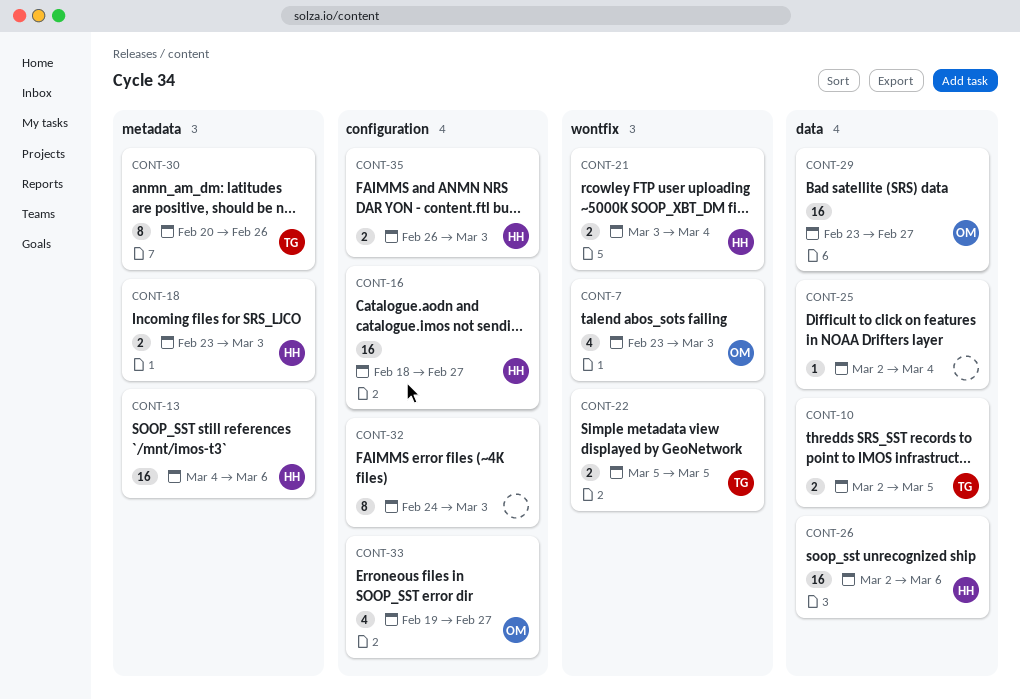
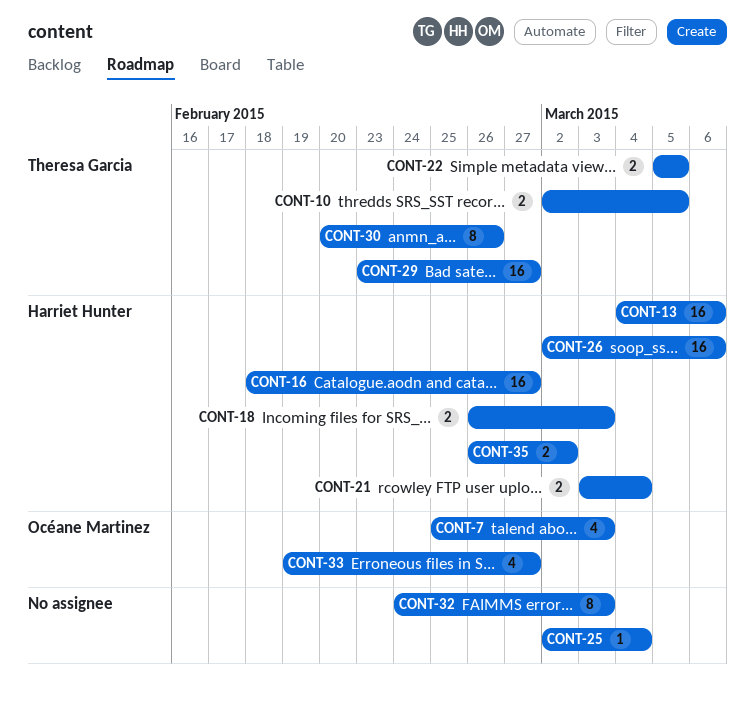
CONT-7, start: Feb 23 -> Feb 25
CONT-18, start: Feb 23 -> Feb 26
CONT-29, owner: Océane Martinez -> Theresa Garcia
CONT-35, due: Mar 3 -> Mar 2

